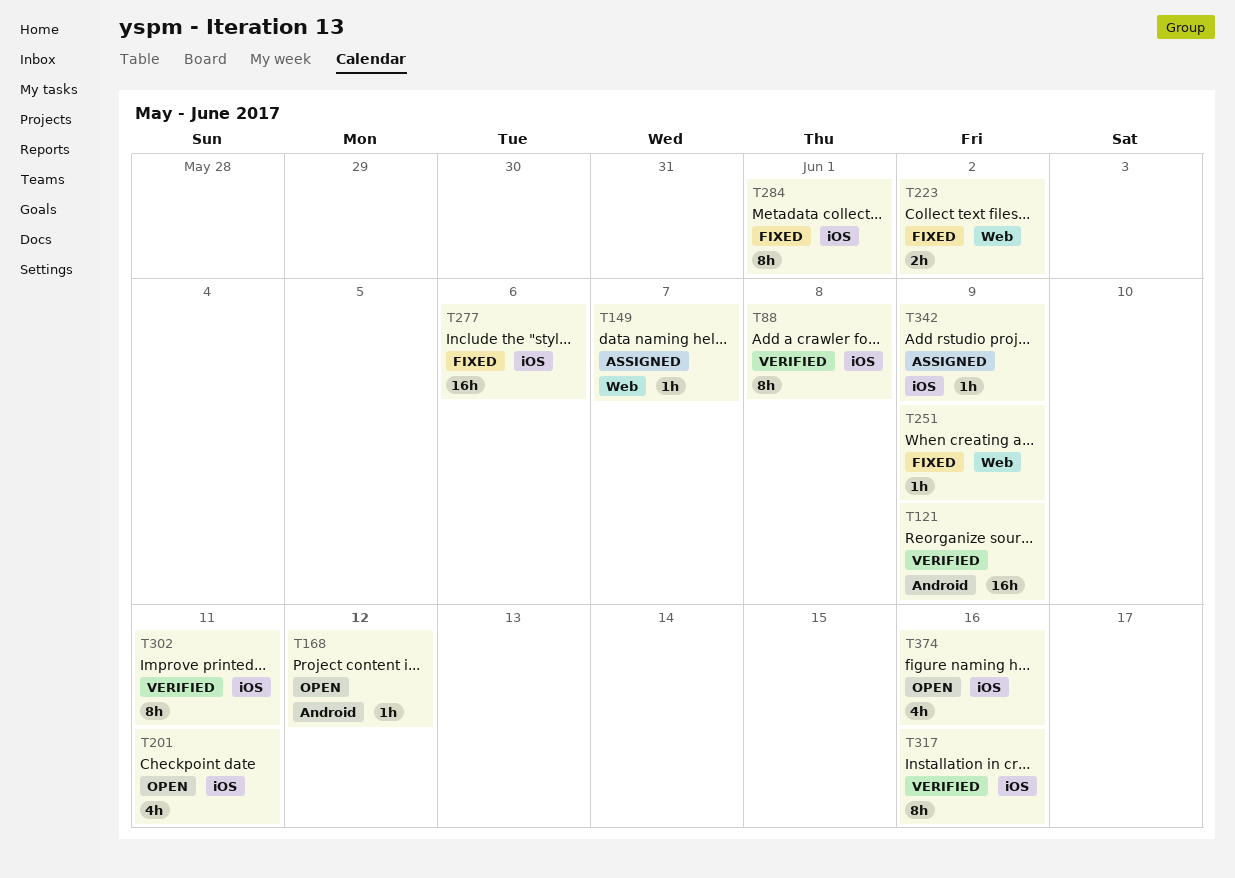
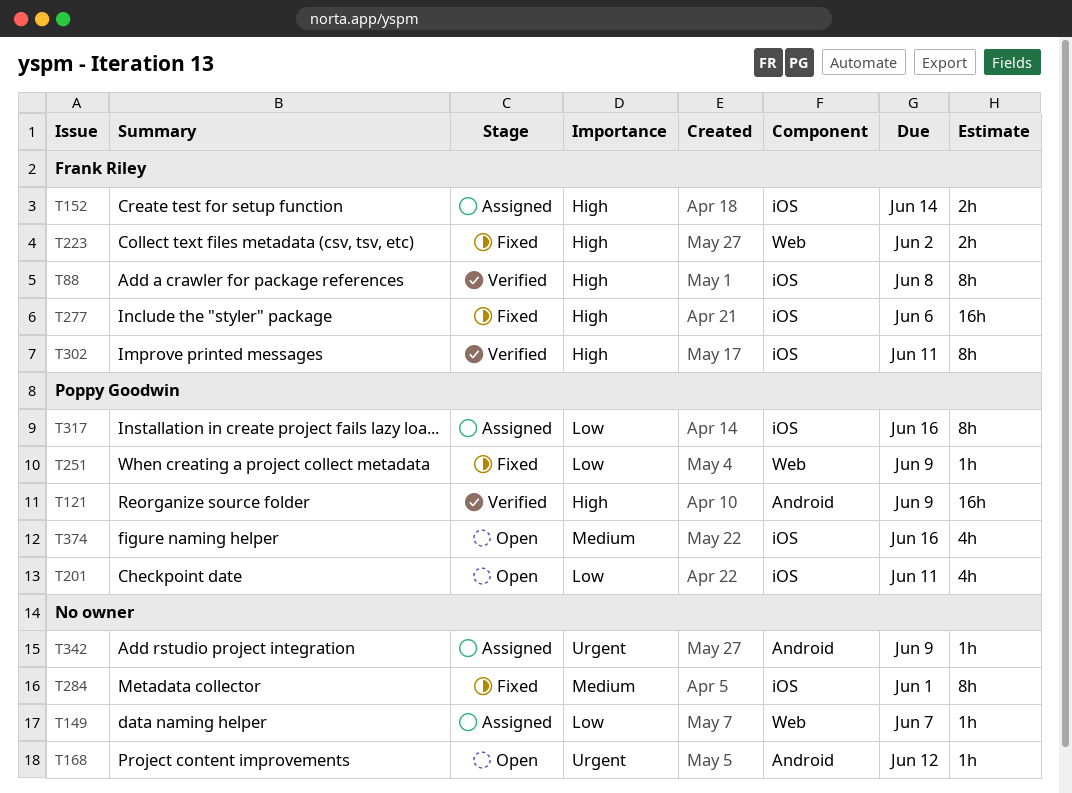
T152: none -> present
T317, status: Verified -> Assigned
T342, label: iOS -> Android

